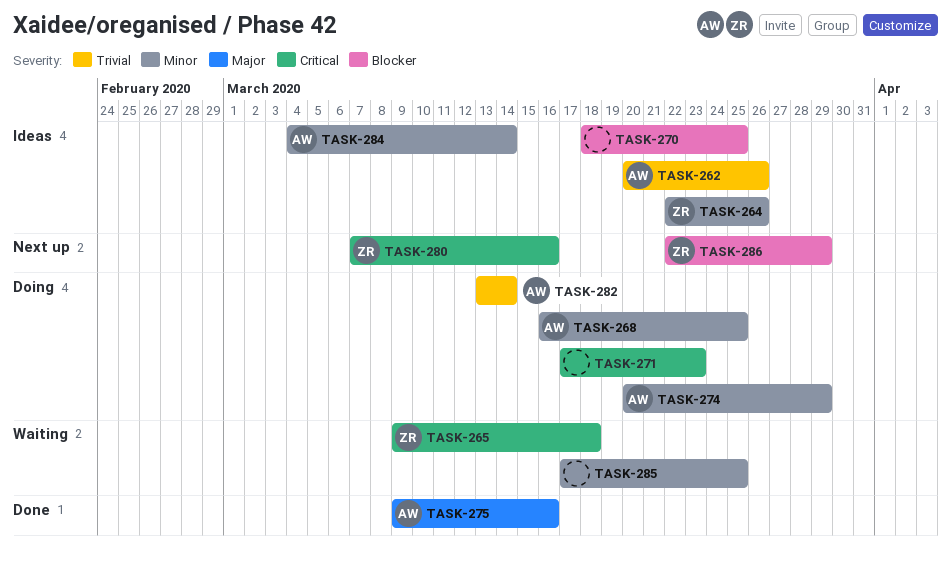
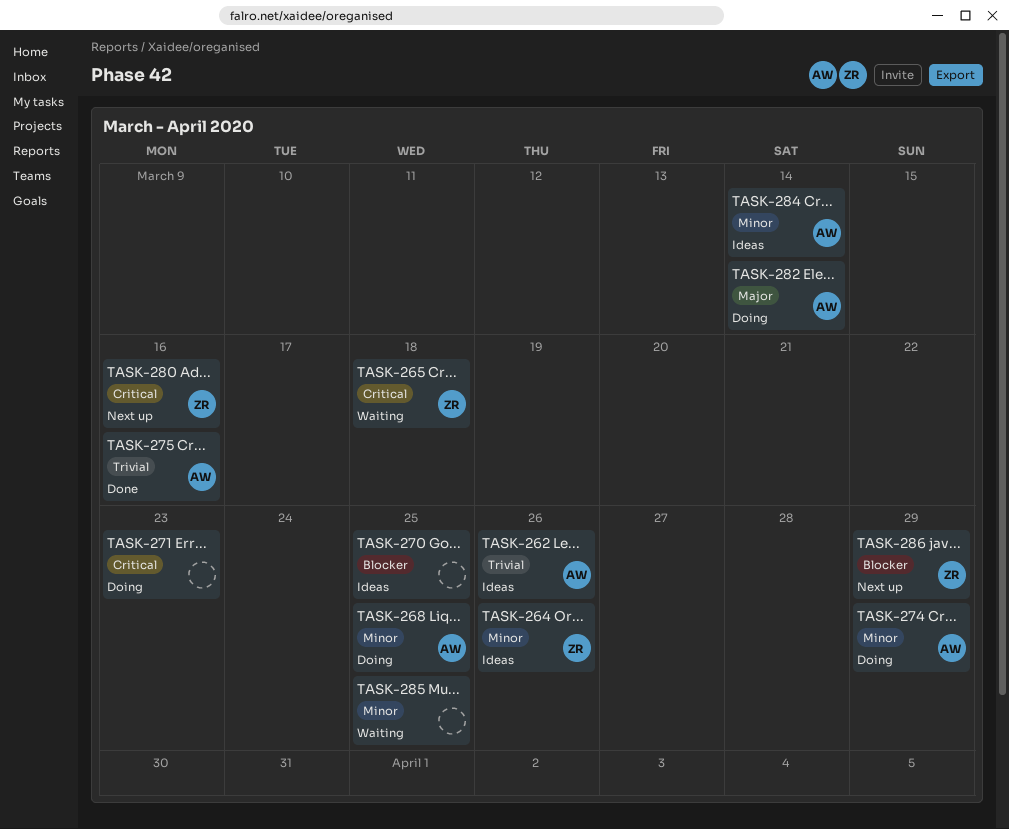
TASK-275, priority: Major -> Trivial
TASK-282, priority: Trivial -> Major

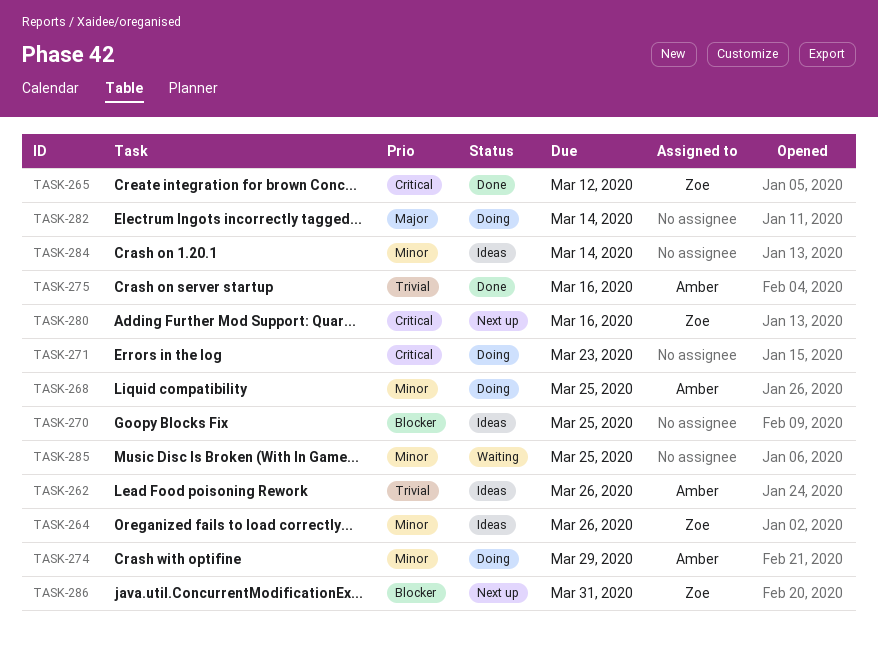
TASK-265, status: Waiting -> Done
TASK-265, due: Mar 18 -> Mar 12
TASK-282, owner: Amber -> none
TASK-284, owner: Amber -> none
TASK-286, due: Mar 29 -> Mar 31

